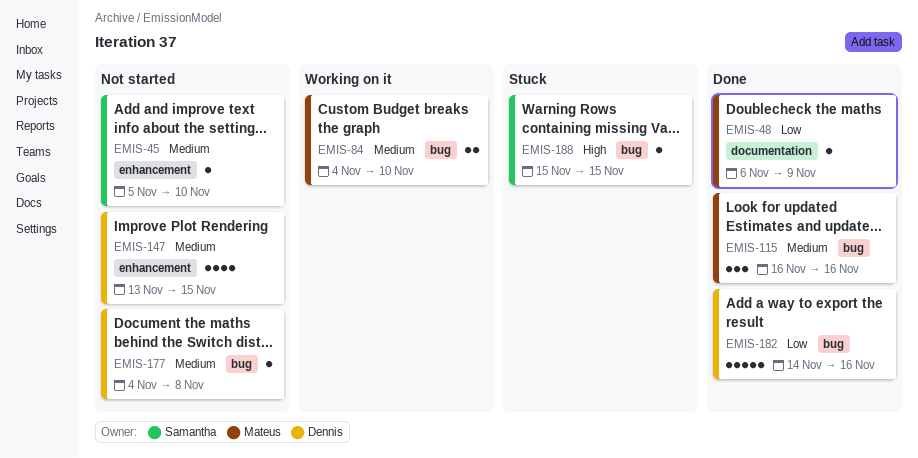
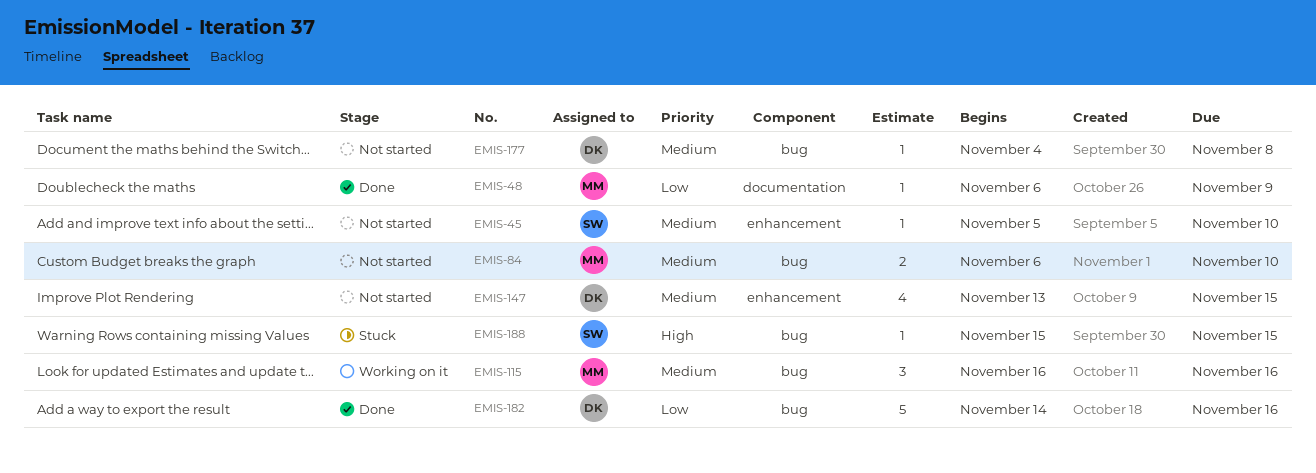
EMIS-84, status: Working on it -> Not started
EMIS-84, start: Nov 4 -> Nov 6
EMIS-115, status: Done -> Working on it

